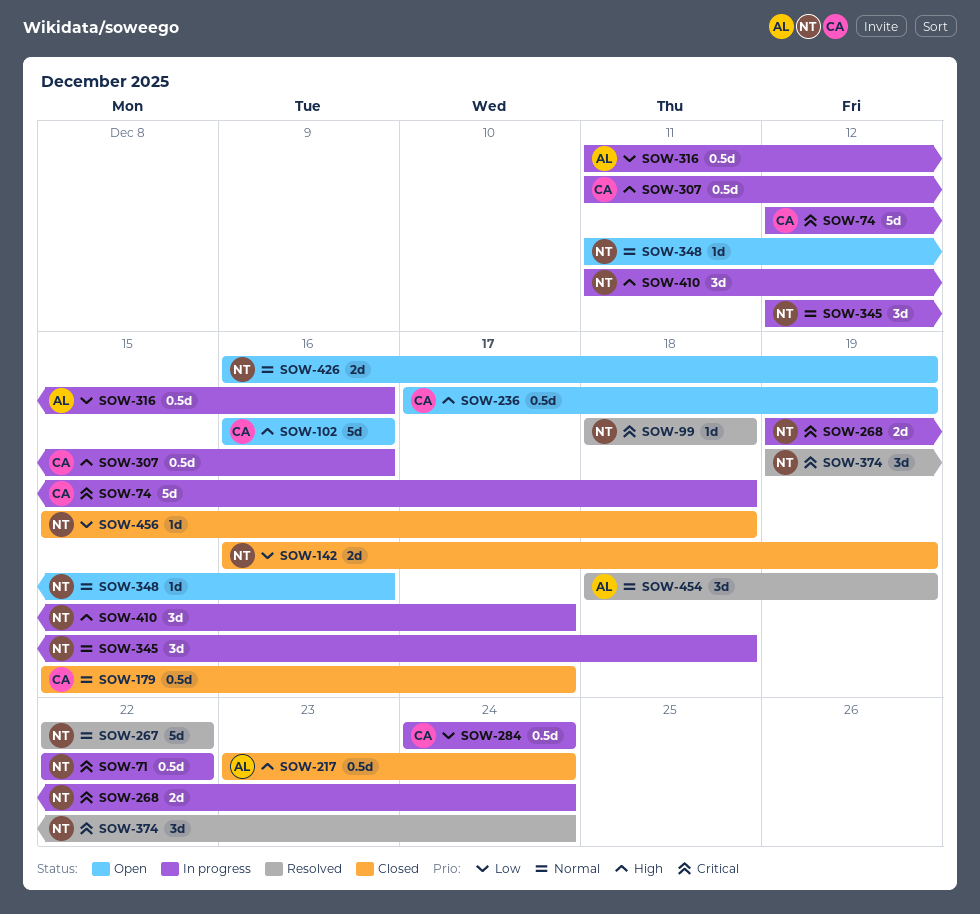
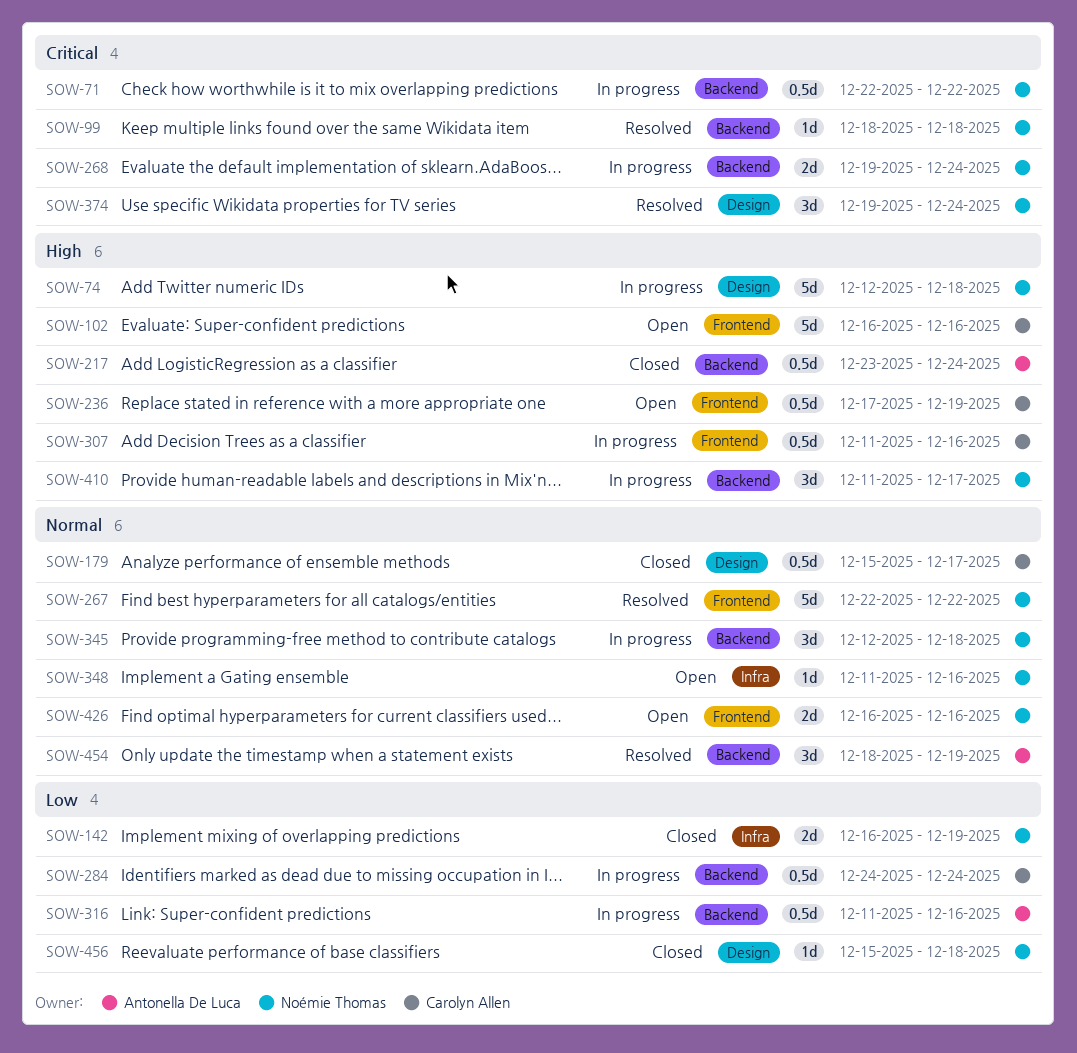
SOW-74, owner: Carolyn Allen -> Noémie Thomas
SOW-74, priority: Critical -> High
SOW-426, due: Dec 19 -> Dec 16

